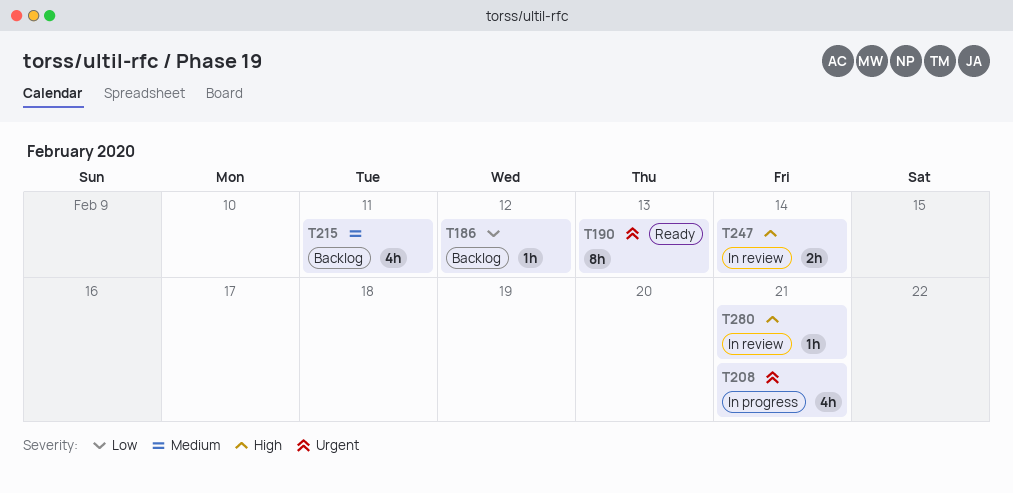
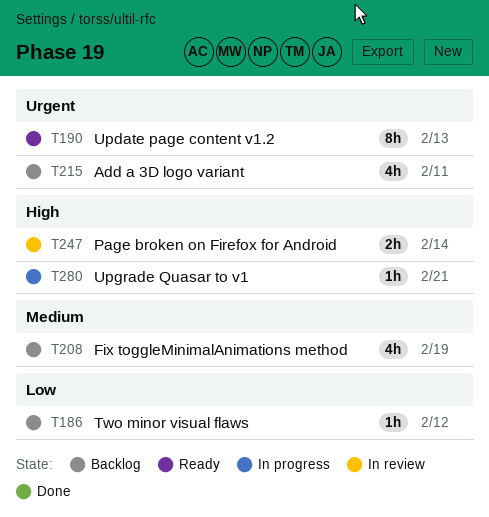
T208, status: In progress -> Backlog
T208, priority: Urgent -> Medium
T208, due: Feb 21 -> Feb 19
T215, priority: Medium -> Urgent
T280, status: In review -> In progress

